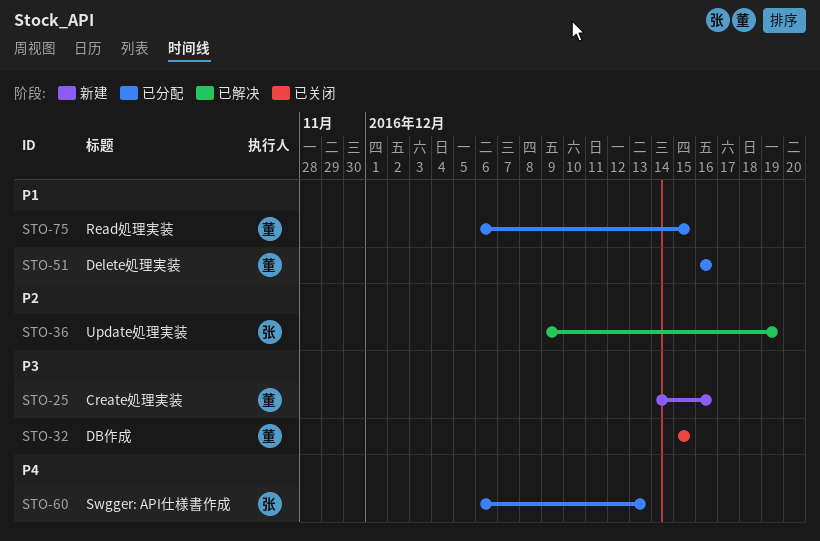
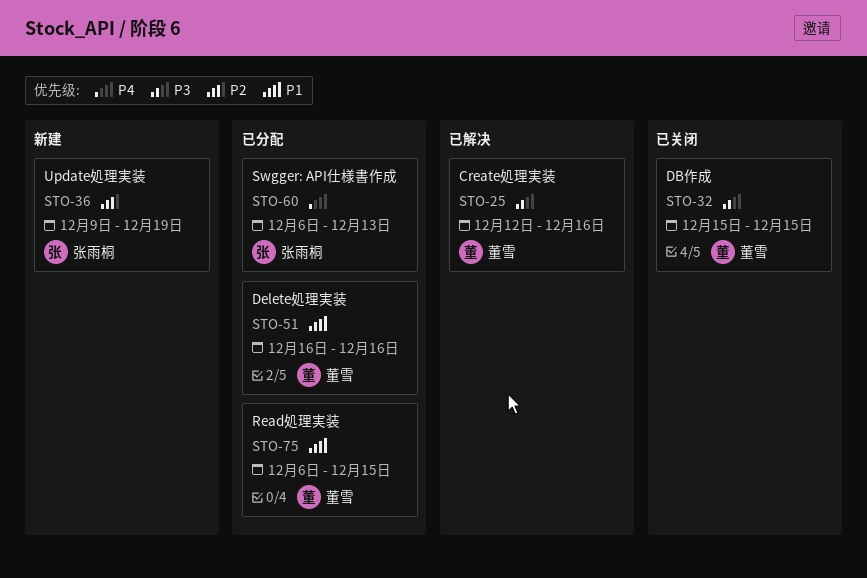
STO-25, status: 新建 -> 已解决
STO-25, start: Dec 14 -> Dec 12
STO-36, status: 已解决 -> 新建

